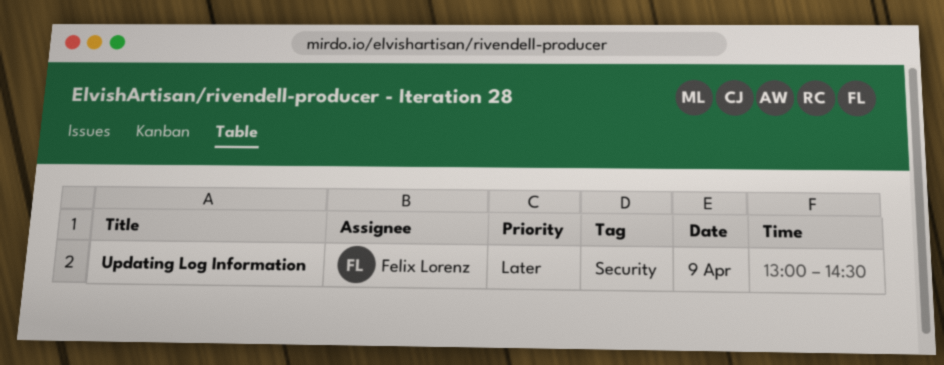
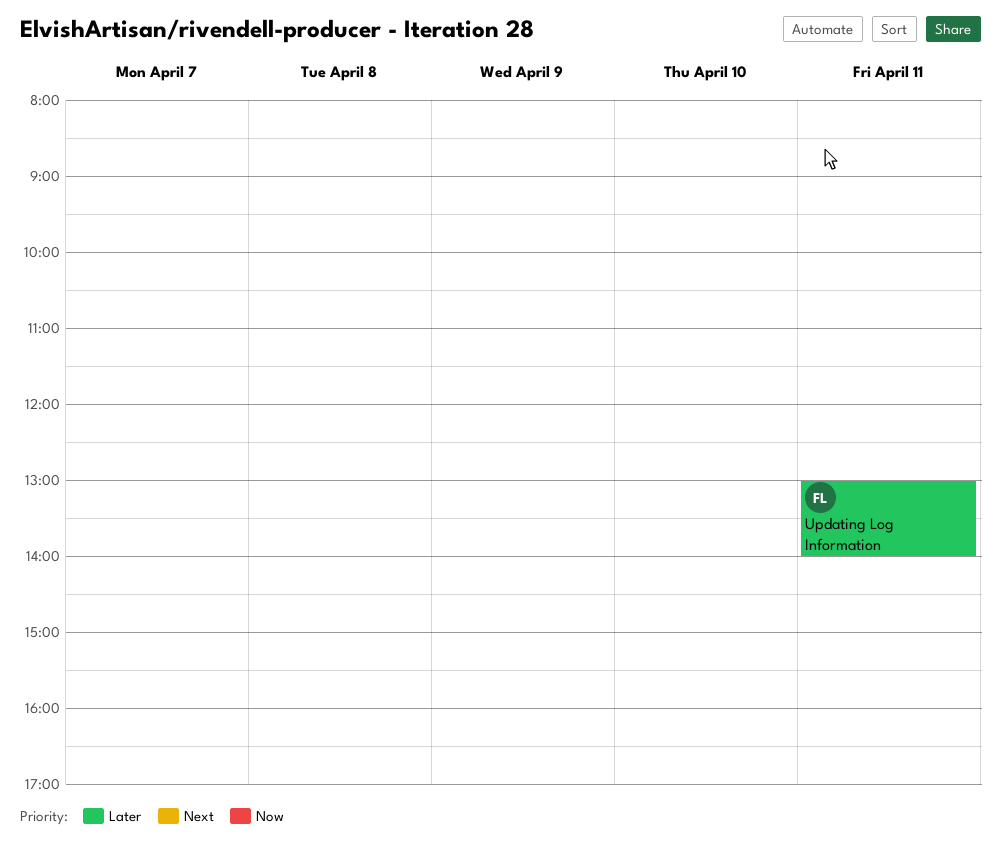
Updating Log Information, day: Apr 9 -> Apr 11
Updating Log Information, ends: 14:30 -> 14:00

